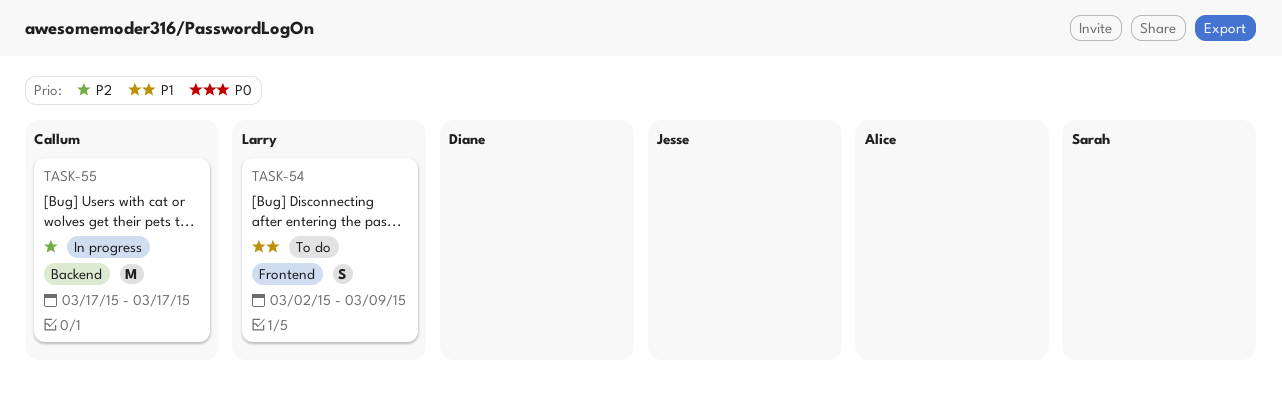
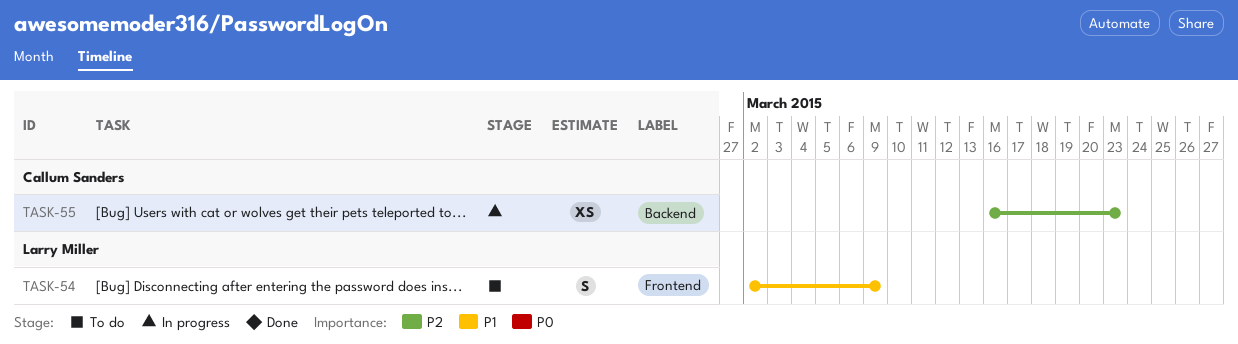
TASK-55, estimate: M -> XS
TASK-55, start: Mar 17 -> Mar 16
TASK-55, due: Mar 17 -> Mar 23

